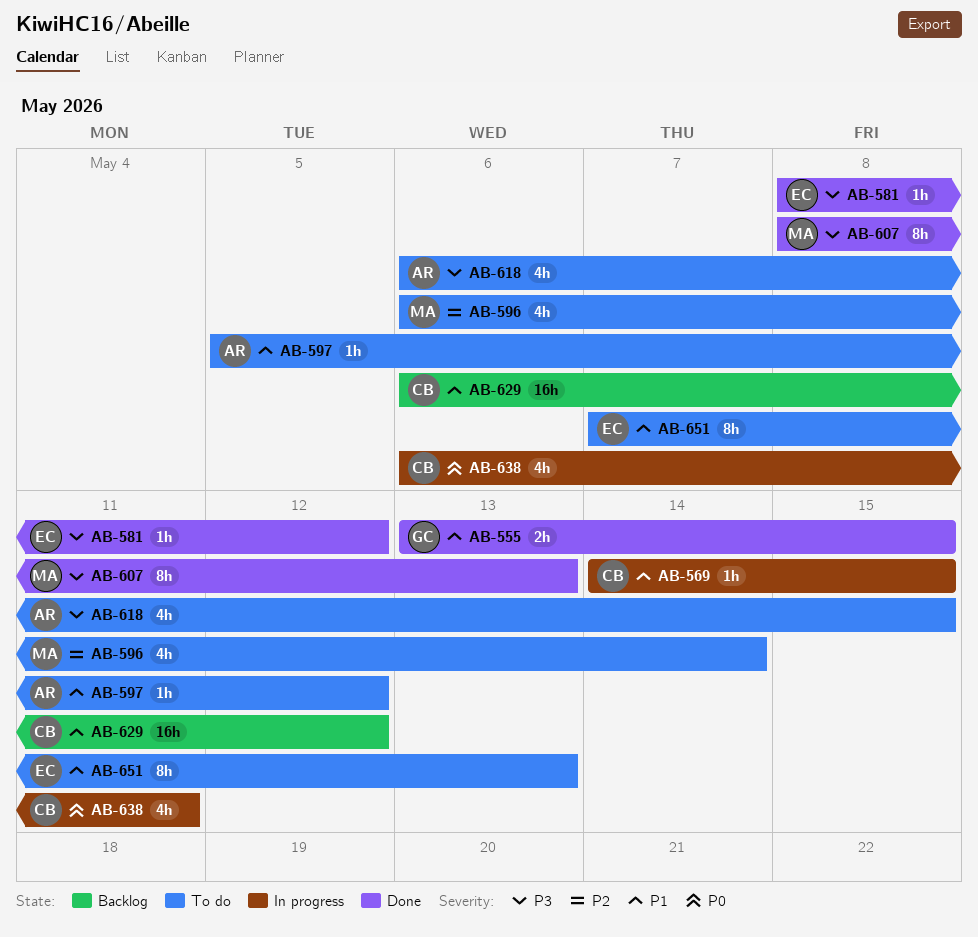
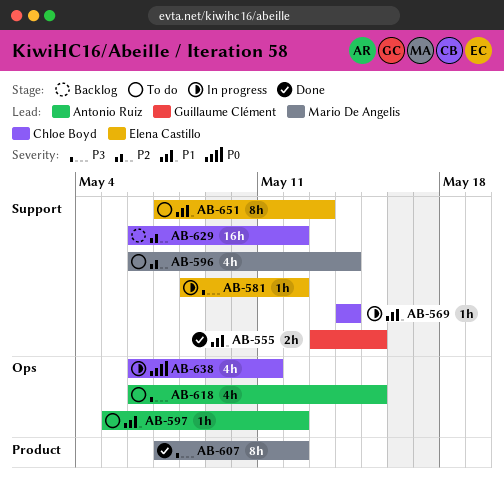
AB-569, due: May 15 -> May 14
AB-581, status: Done -> In progress
AB-607, start: May 8 -> May 7
AB-607, due: May 13 -> May 12
AB-629, priority: P1 -> P2

